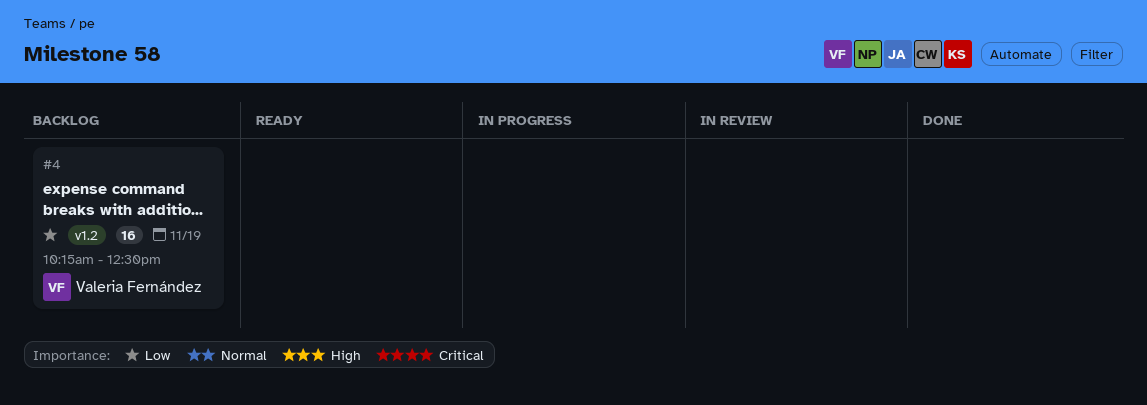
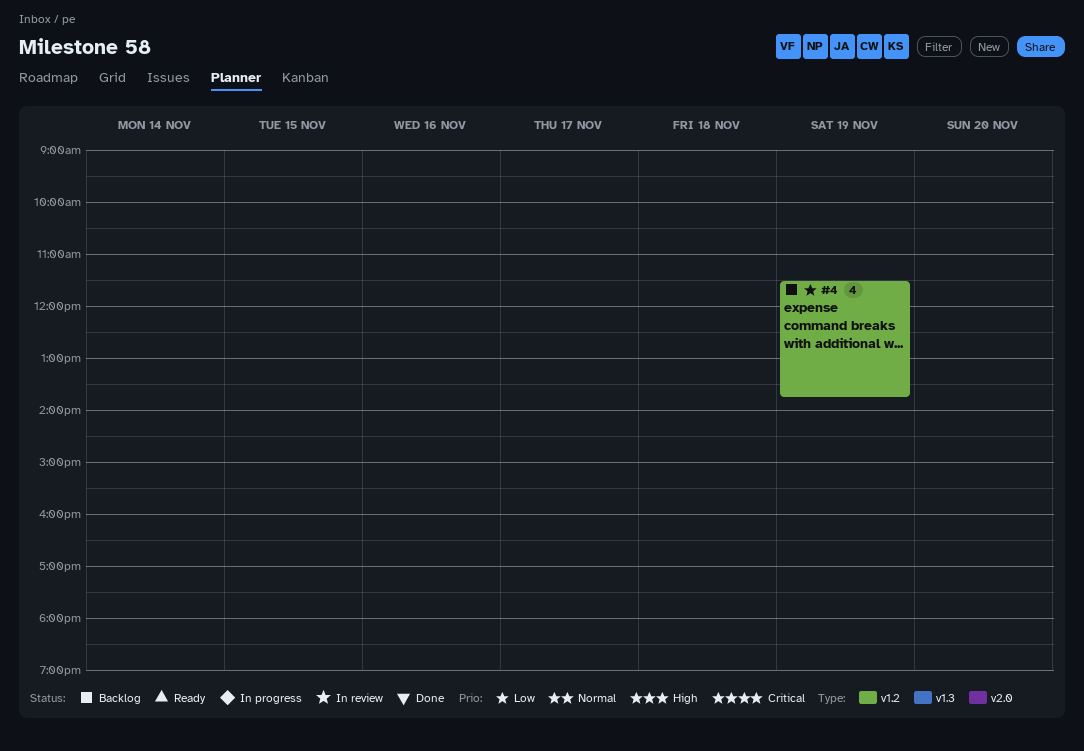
#4, estimate: 16 -> 4
#4, begins: 10:15 -> 11:30
#4, ends: 12:30 -> 13:45

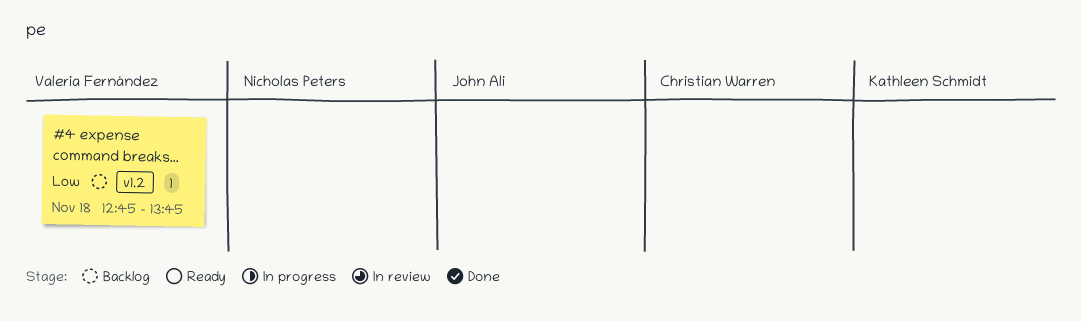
#4, estimate: 4 -> 1
#4, day: Nov 19 -> Nov 18
#4, begins: 11:30 -> 12:45

